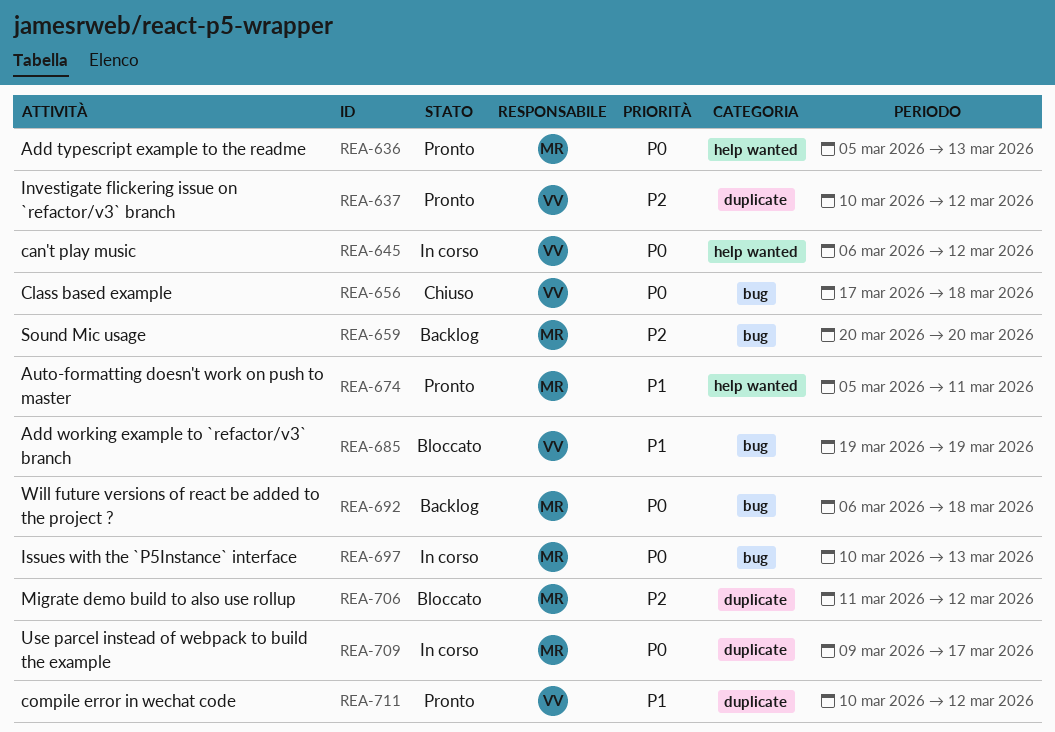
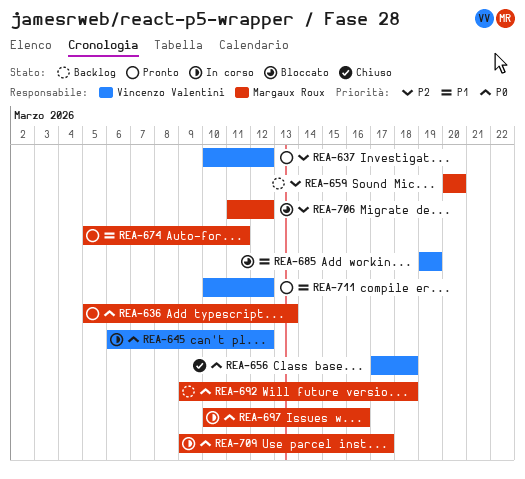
REA-692, start: Mar 6 -> Mar 9
REA-697, due: Mar 13 -> Mar 16

